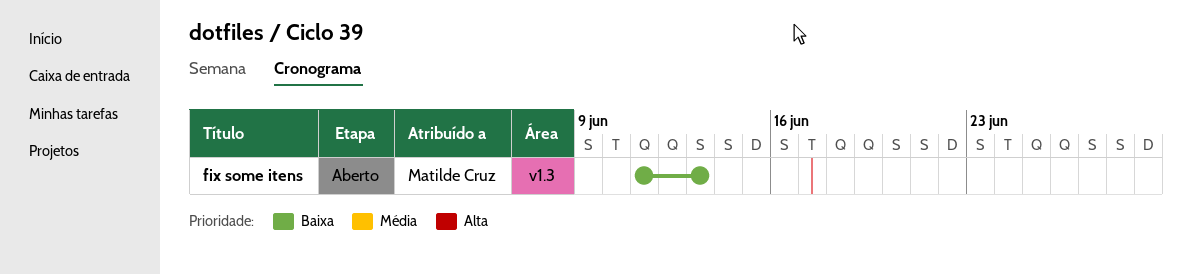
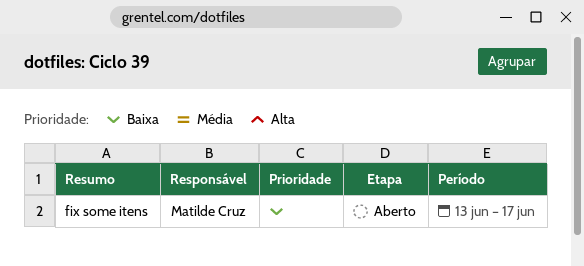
fix some itens, start: Jun 11 -> Jun 13
fix some itens, due: Jun 13 -> Jun 17

